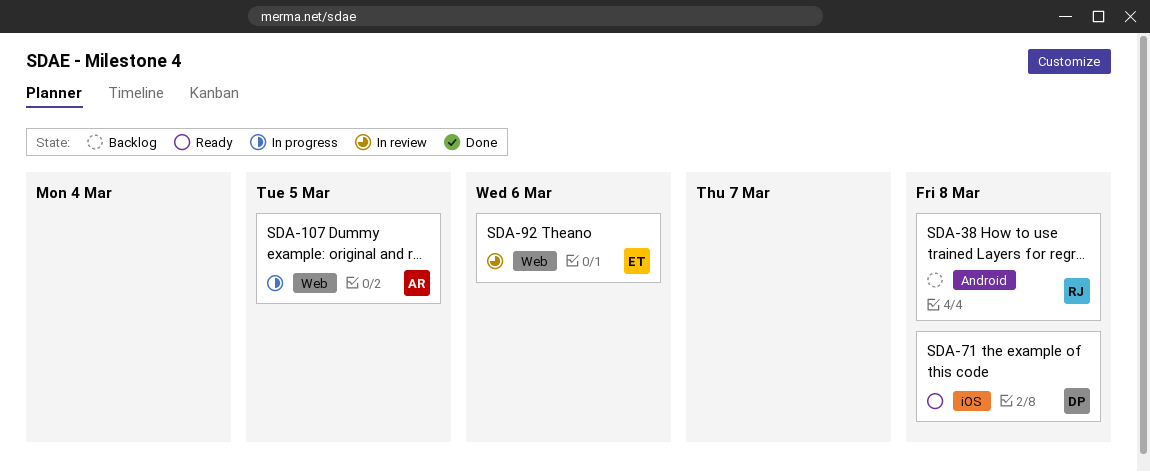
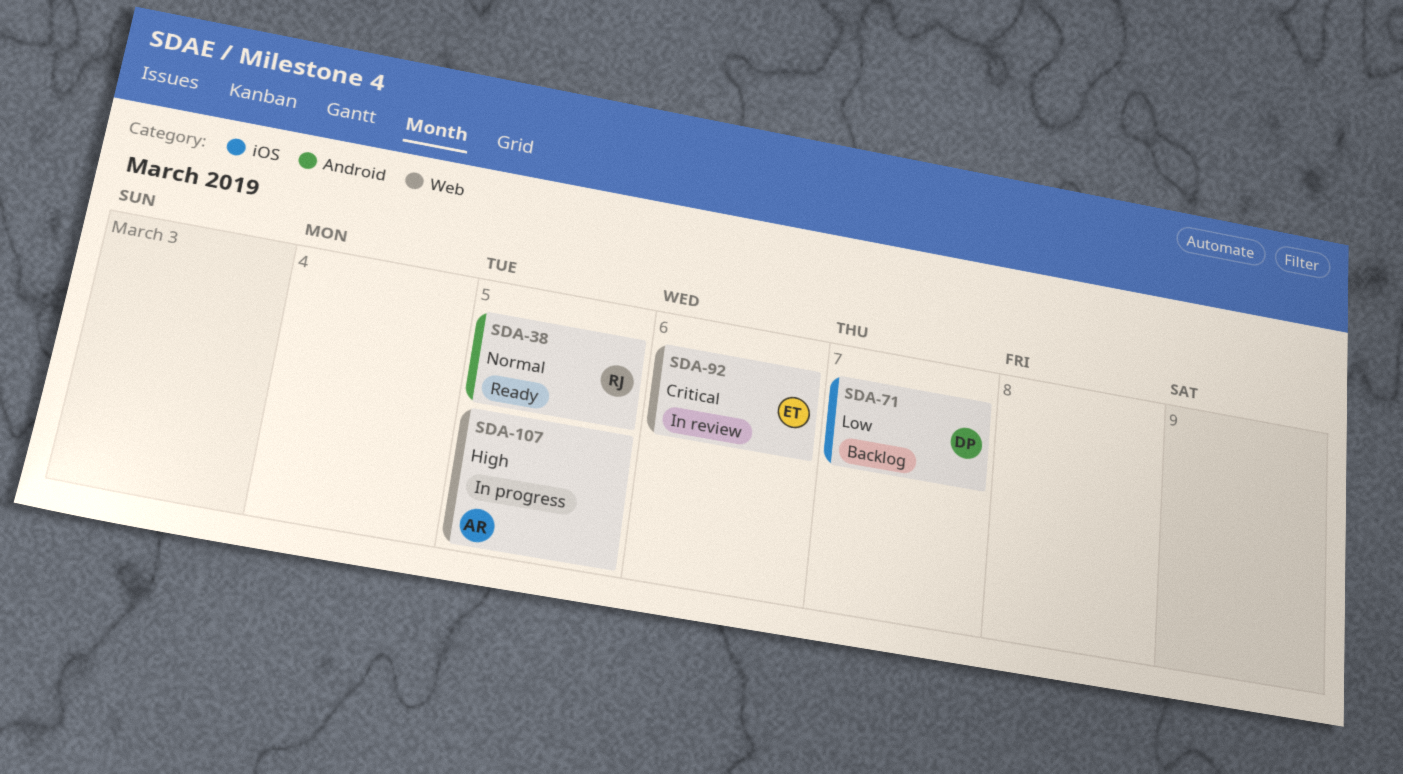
SDA-38, status: Backlog -> Ready
SDA-38, due: Mar 8 -> Mar 5
SDA-71, status: Ready -> Backlog
SDA-71, due: Mar 8 -> Mar 7

